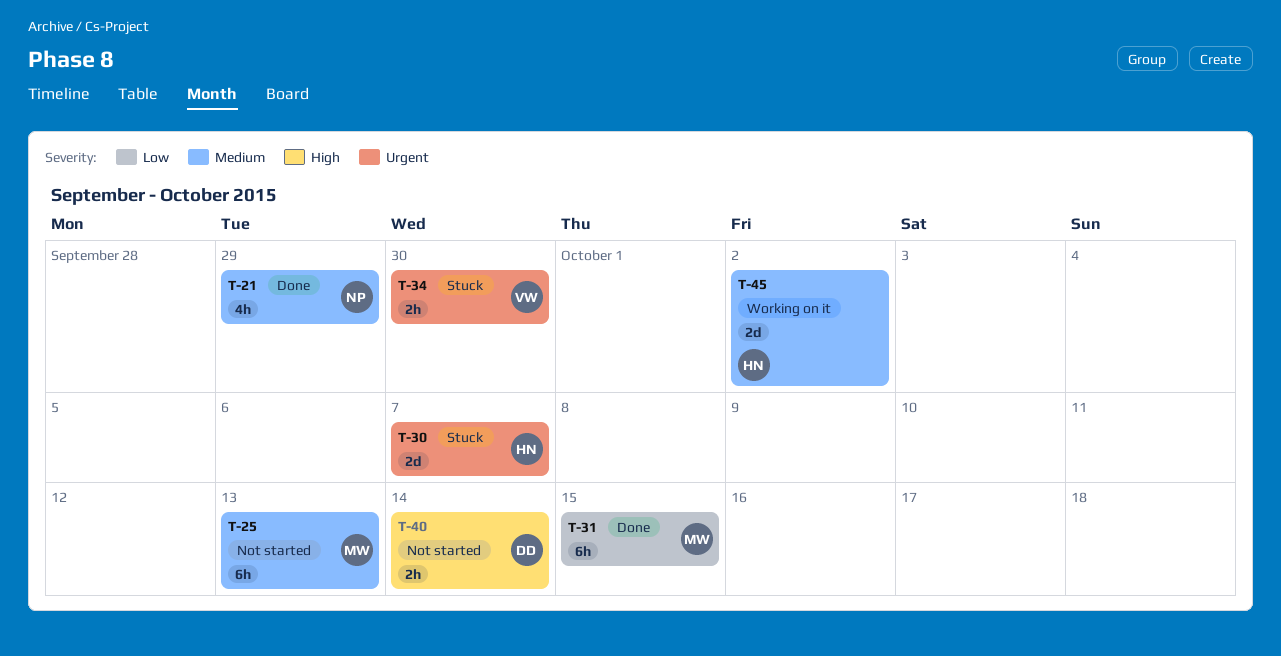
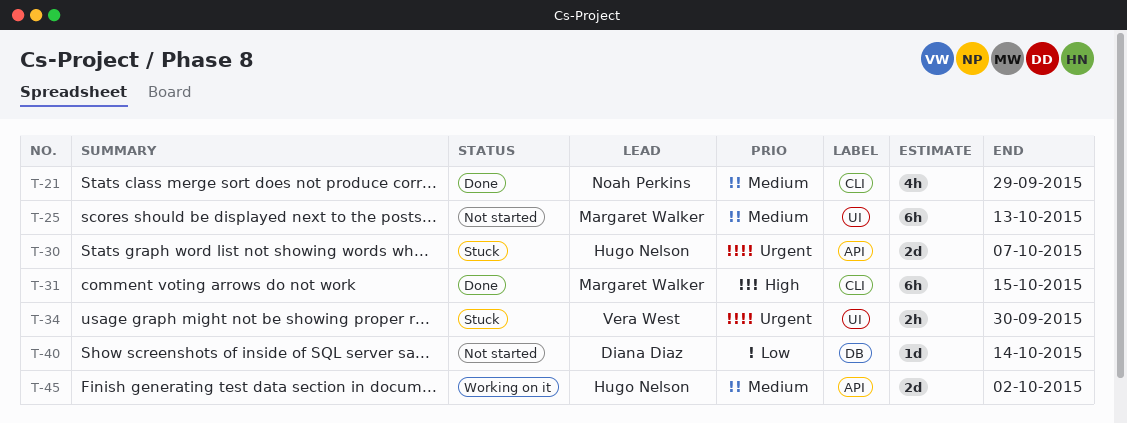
T-31, priority: Low -> High
T-40, priority: High -> Low
T-40, estimate: 2h -> 1d

